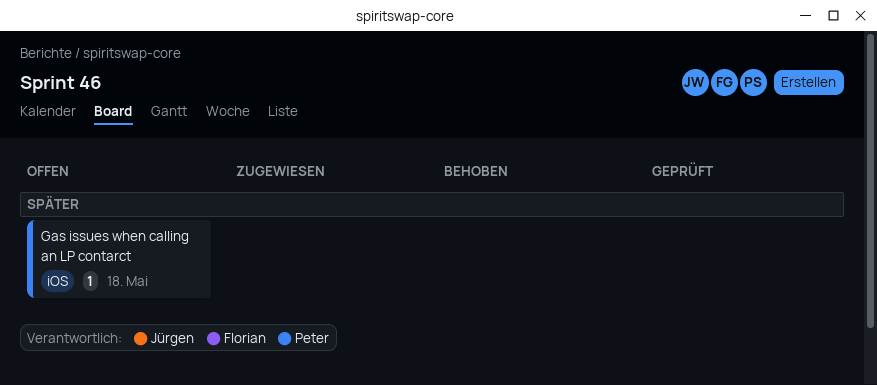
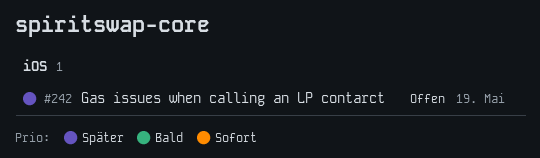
Gas issues when calling an LP contarct, due: May 18 -> May 19

